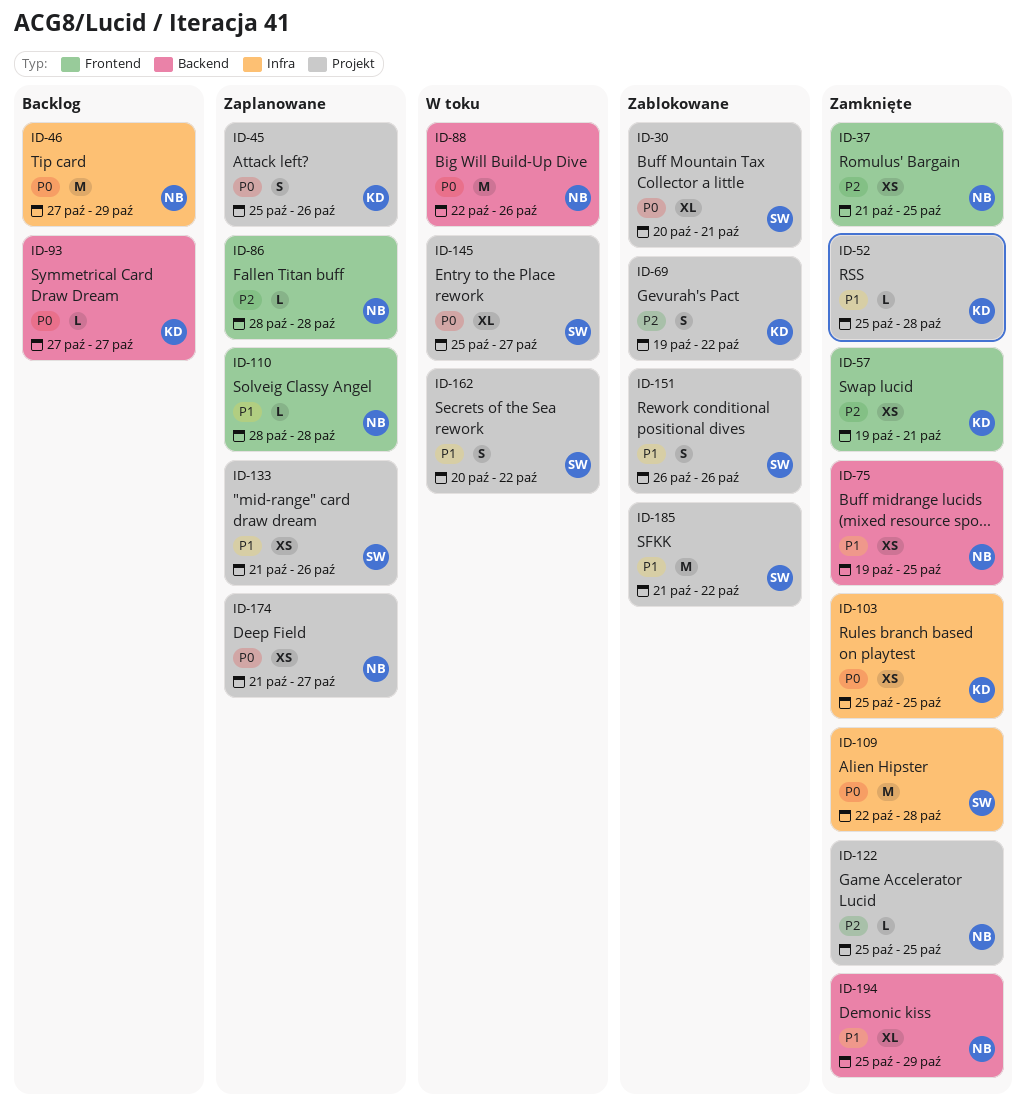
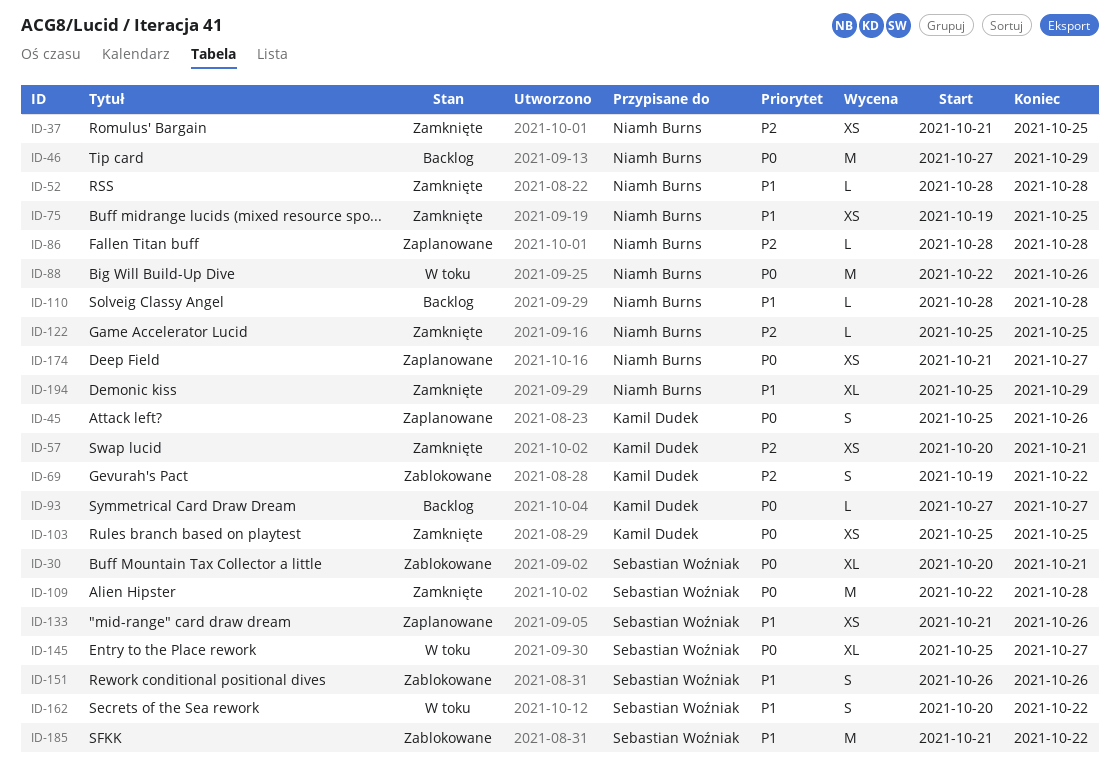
ID-52, owner: Kamil Dudek -> Niamh Burns
ID-52, start: Oct 25 -> Oct 28
ID-57, start: Oct 19 -> Oct 20
ID-110, status: Zaplanowane -> Backlog

